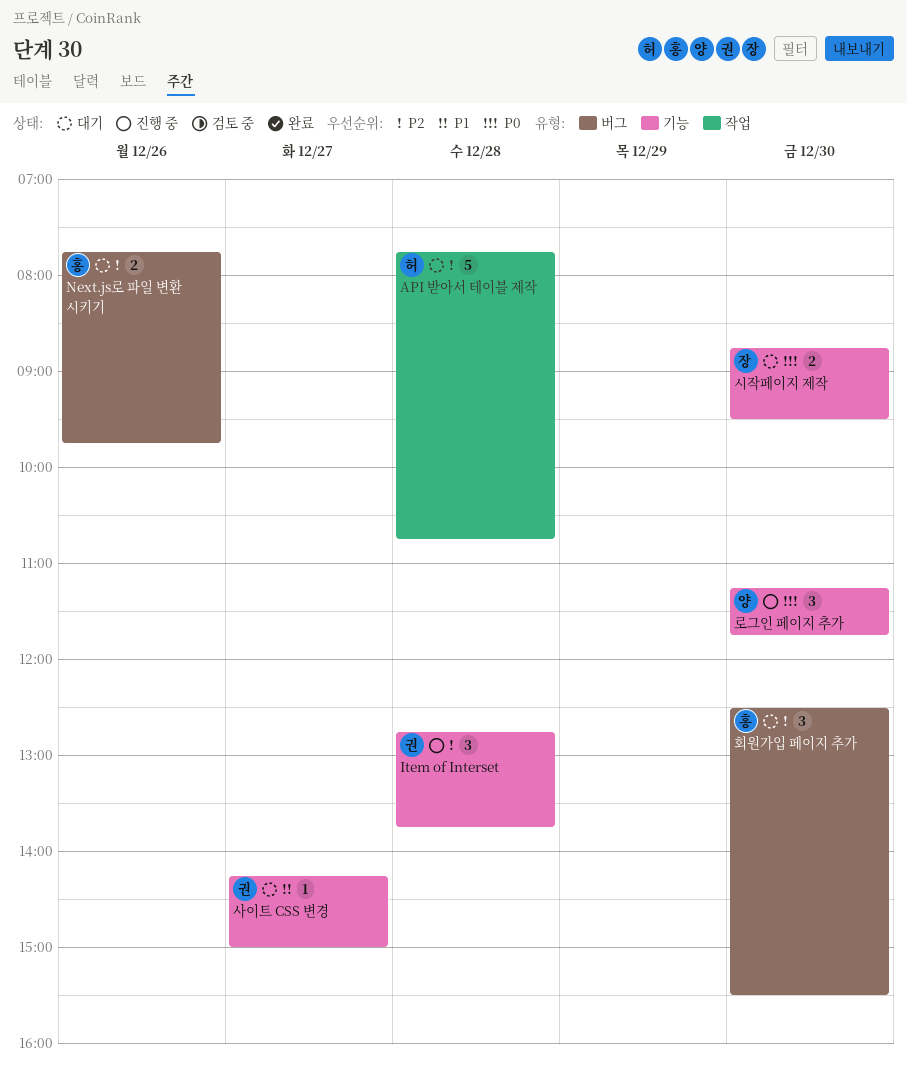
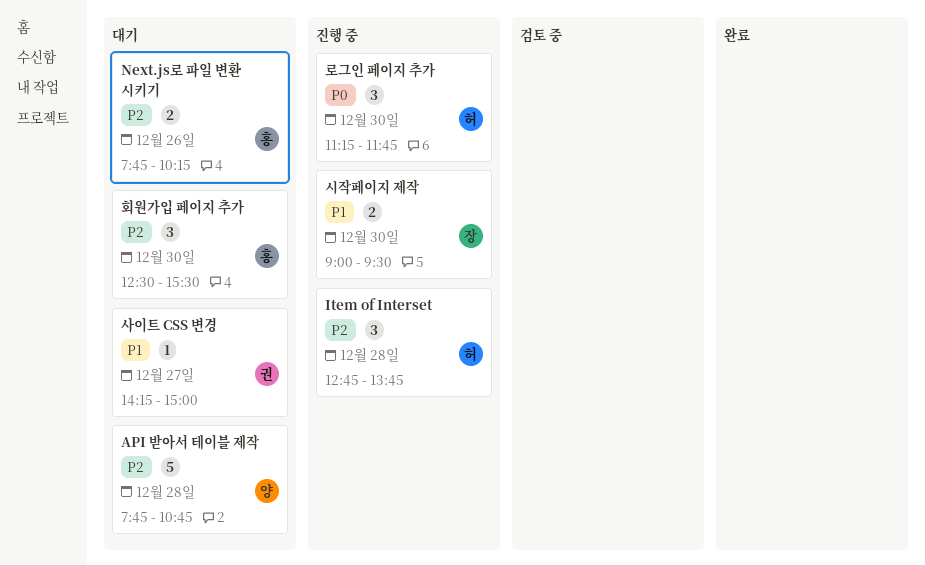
API 받아서 테이블 제작, owner: 허 -> 양
Item of Interset, owner: 권 -> 허
Next.js로 파일 변환 시키기, ends: 09:45 -> 10:15
로그인 페이지 추가, owner: 양 -> 허
시작페이지 제작, status: 대기 -> 진행 중
시작페이지 제작, priority: P0 -> P1
시작페이지 제작, begins: 08:45 -> 09:00

